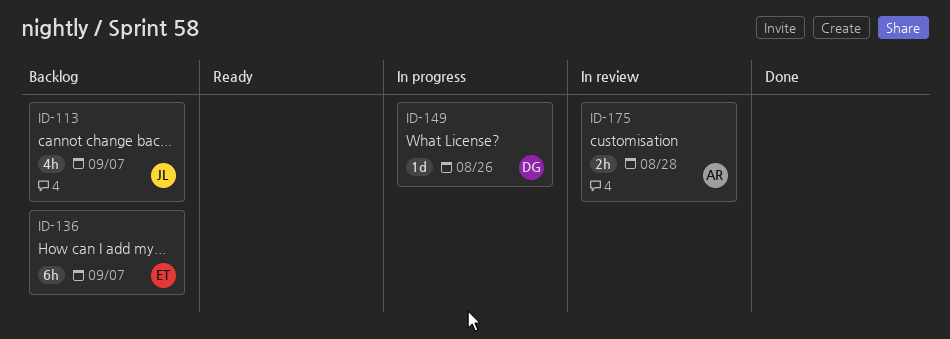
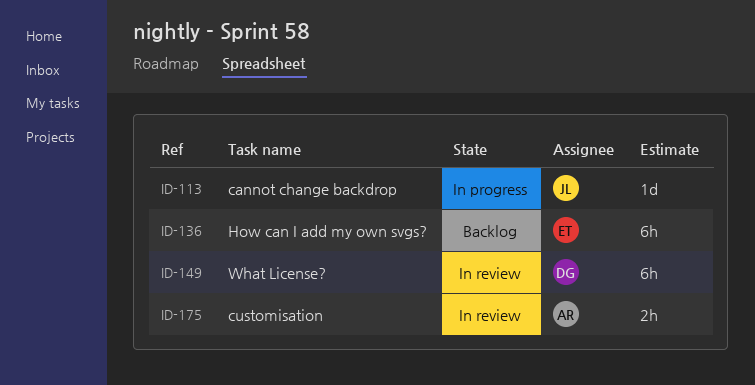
ID-113, status: Backlog -> In progress
ID-113, estimate: 4h -> 1d
ID-149, status: In progress -> In review
ID-149, estimate: 1d -> 6h

